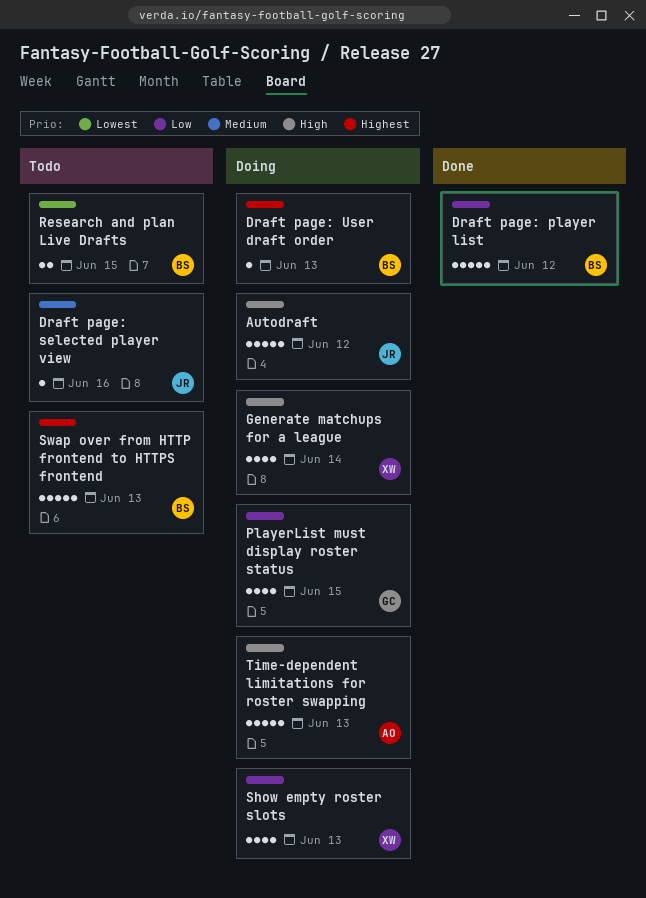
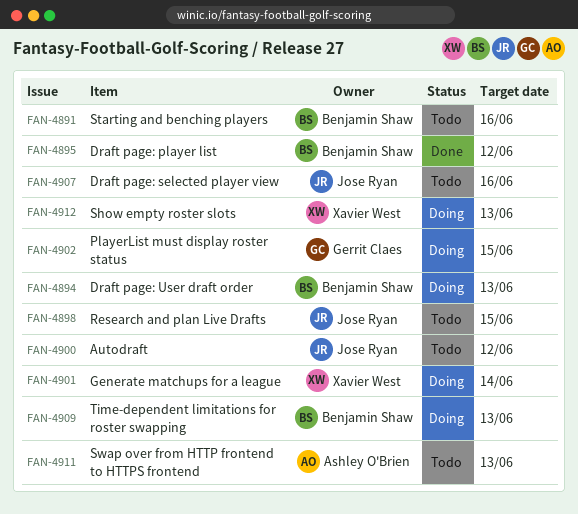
Autodraft, status: Doing -> Todo
Research and plan Live Drafts, owner: Benjamin Shaw -> Jose Ryan
Starting and benching players: none -> present
Swap over from HTTP frontend to HTTPS frontend, owner: Benjamin Shaw -> Ashley O'Brien
Time-dependent limitations for roster swapping, owner: Ashley O'Brien -> Benjamin Shaw

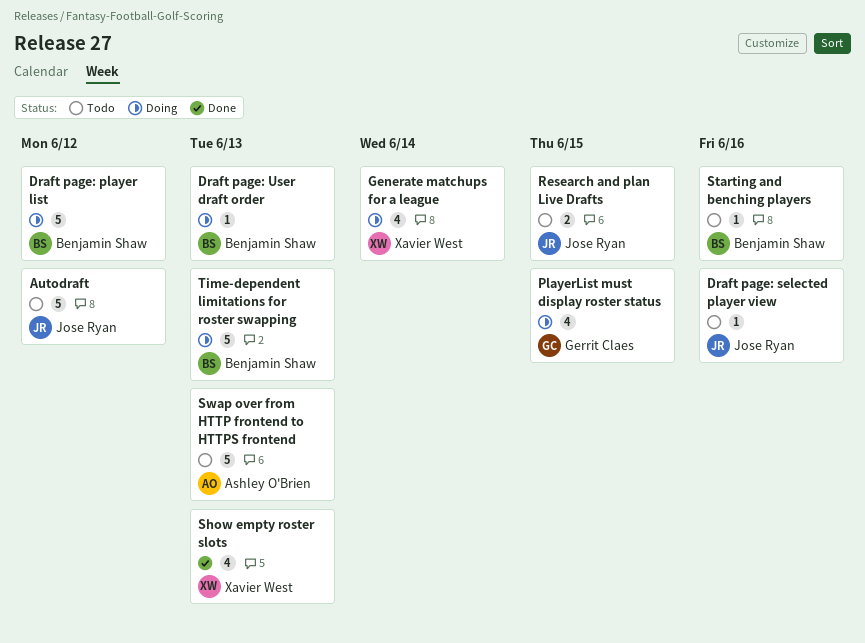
Draft page: player list, status: Done -> Doing
Show empty roster slots, status: Doing -> Done

